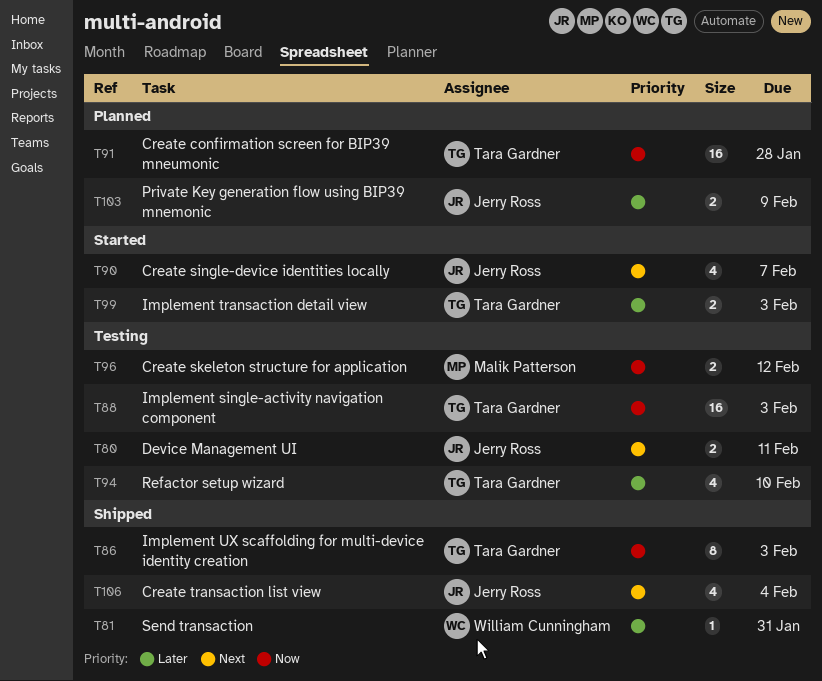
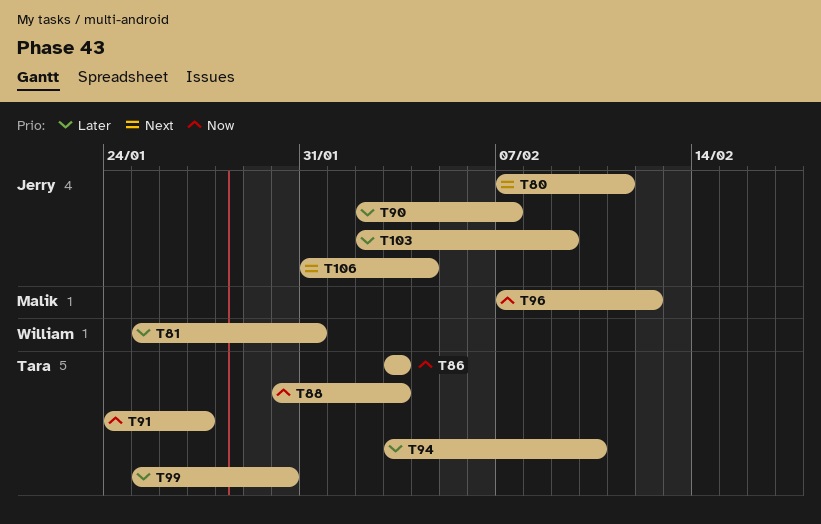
T90, priority: Next -> Later
T91, due: Jan 28 -> Jan 27
T99, due: Feb 3 -> Jan 30

